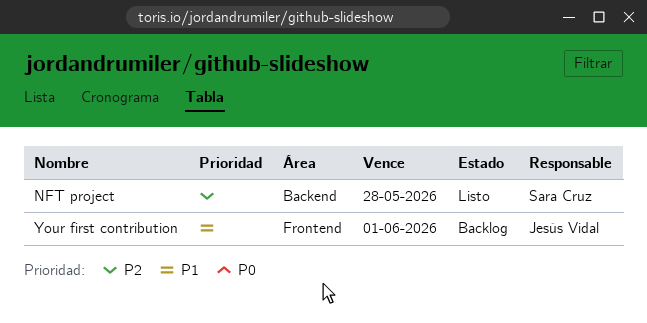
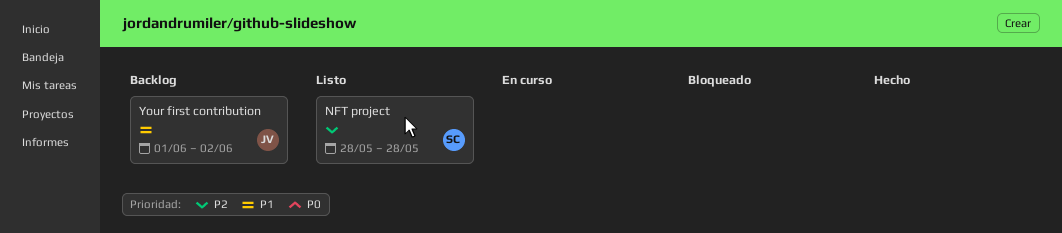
Your first contribution, due: Jun 1 -> Jun 2

